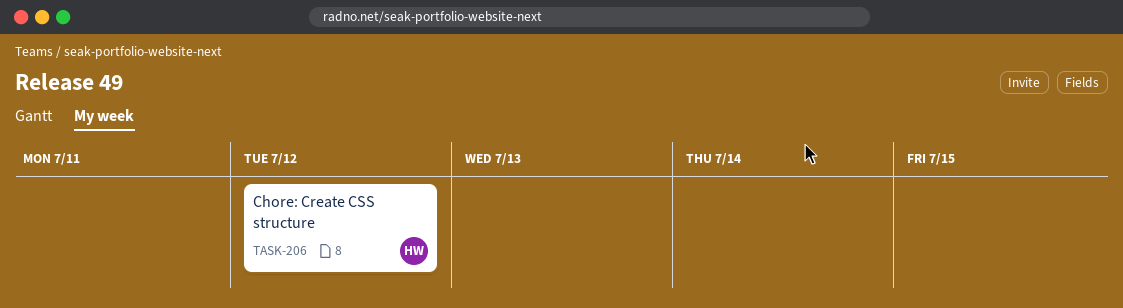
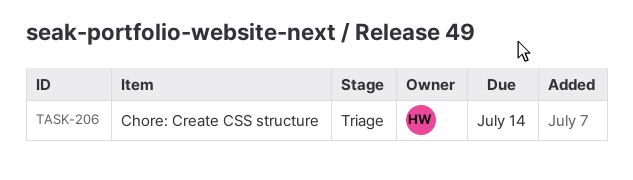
TASK-206, due: Jul 12 -> Jul 14

